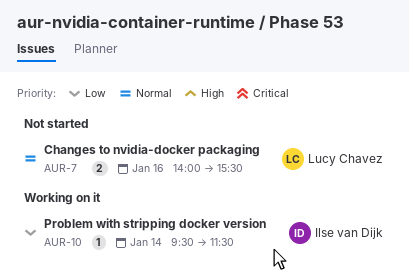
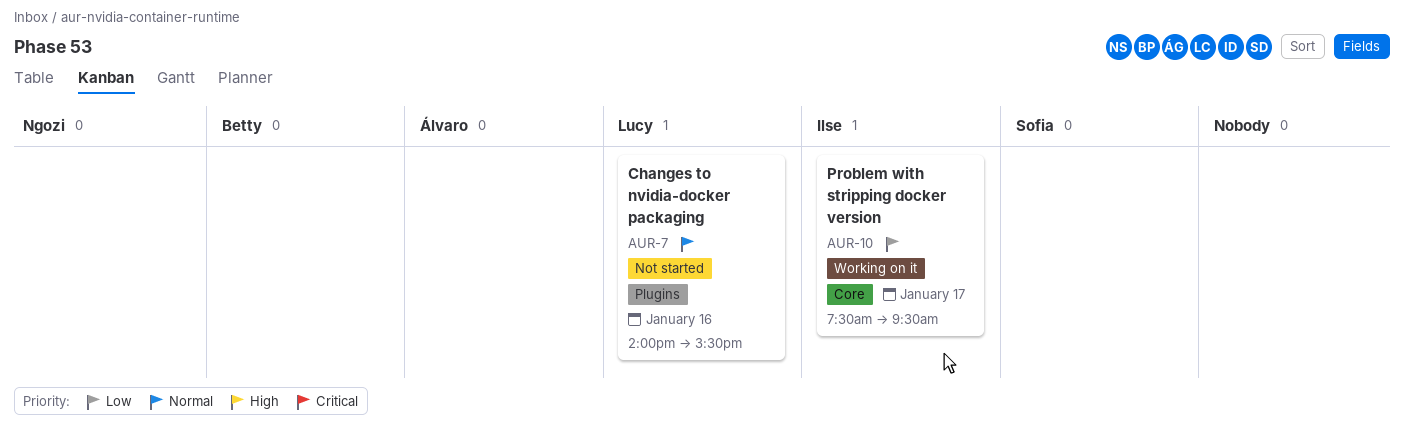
AUR-10, day: Jan 14 -> Jan 17
AUR-10, begins: 09:30 -> 07:30
AUR-10, ends: 11:30 -> 09:30

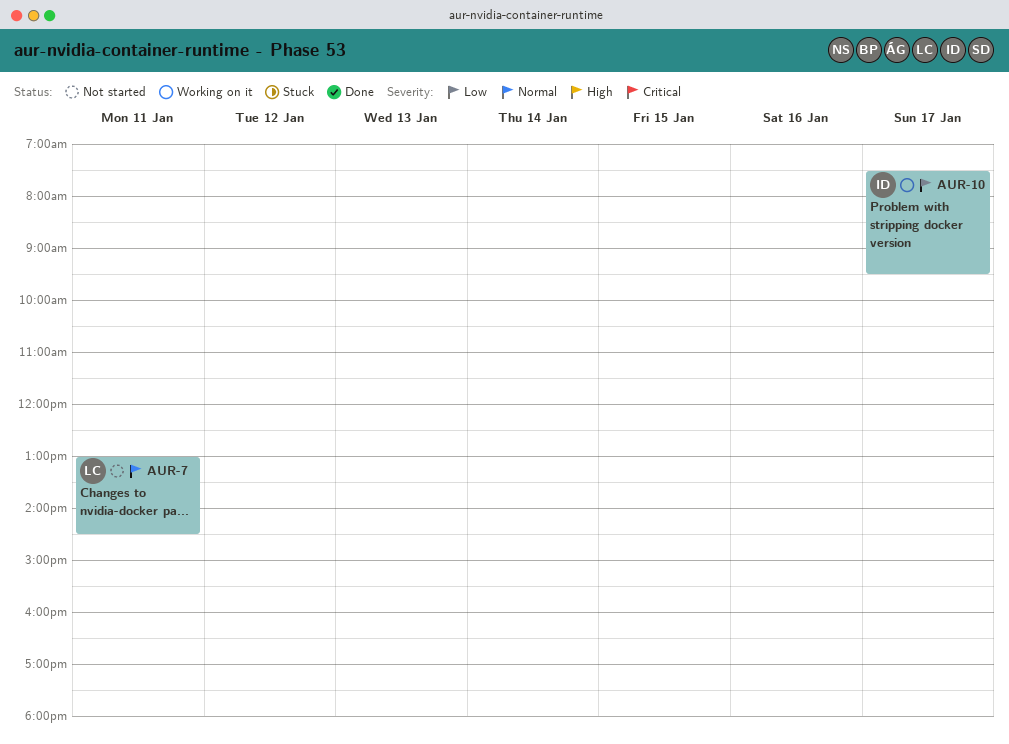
AUR-7, day: Jan 16 -> Jan 11
AUR-7, begins: 14:00 -> 13:00
AUR-7, ends: 15:30 -> 14:30

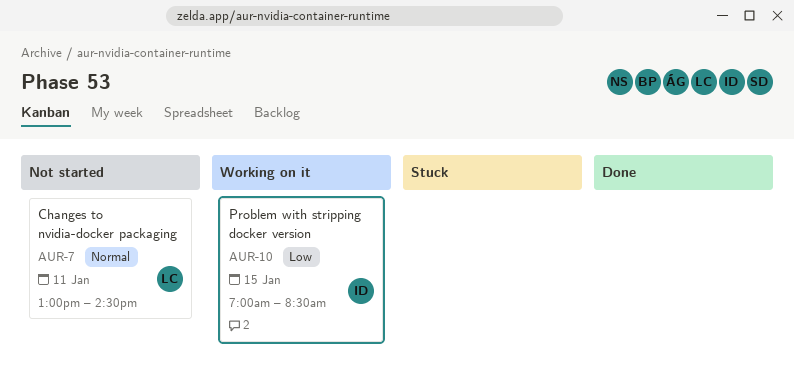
AUR-10, day: Jan 17 -> Jan 15
AUR-10, begins: 07:30 -> 07:00
AUR-10, ends: 09:30 -> 08:30

